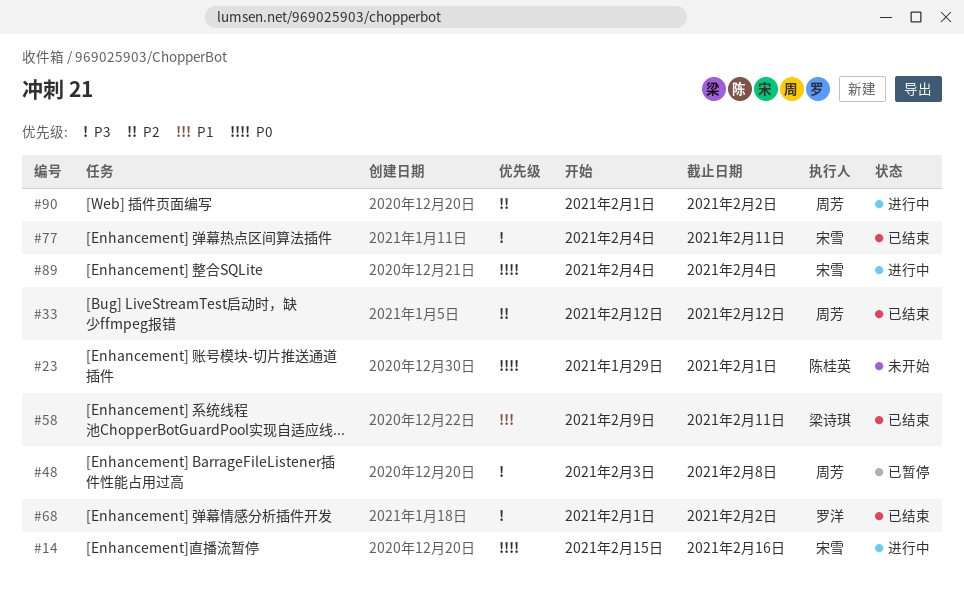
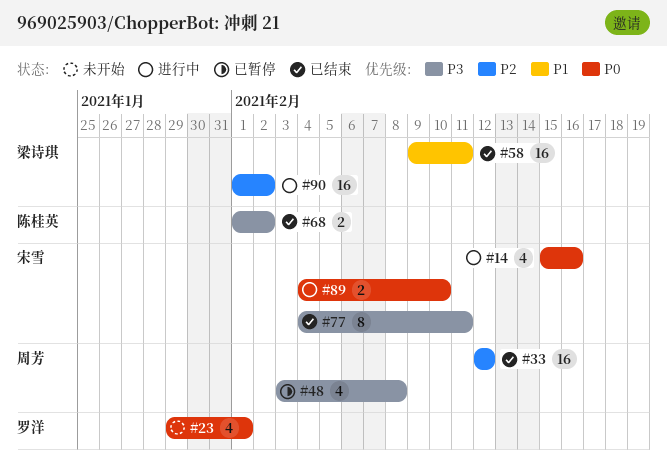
#23, owner: 陈桂英 -> 罗洋
#68, owner: 罗洋 -> 陈桂英
#89, due: Feb 4 -> Feb 10
#90, owner: 周芳 -> 梁诗琪

